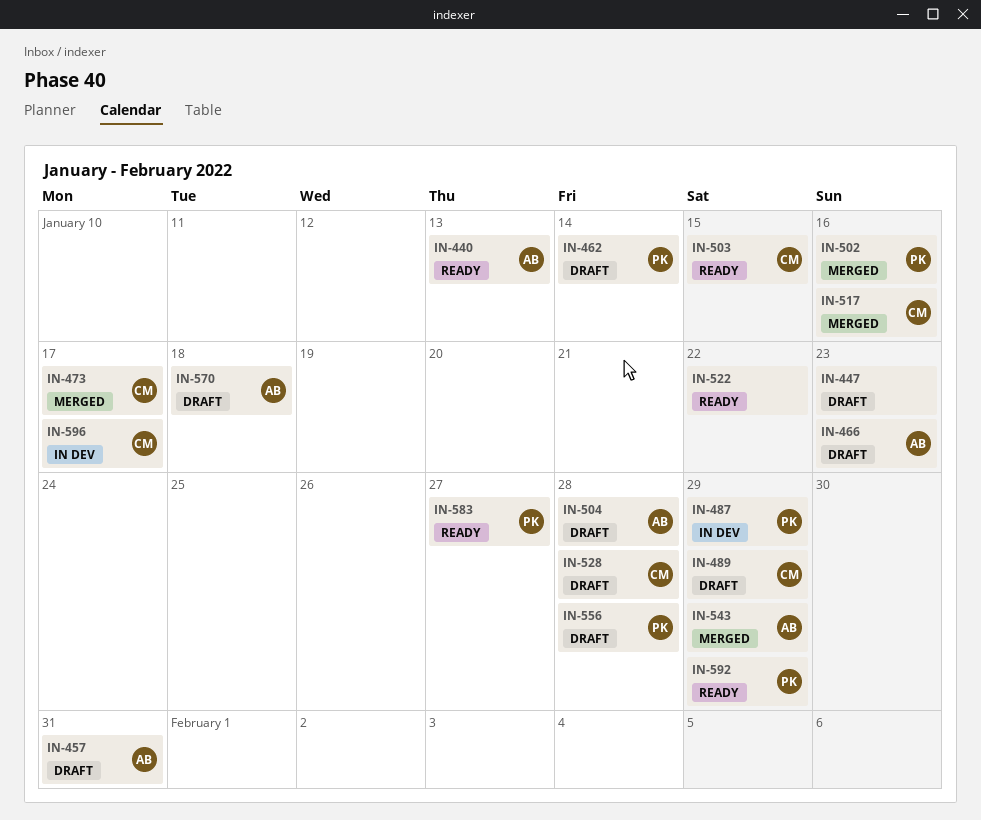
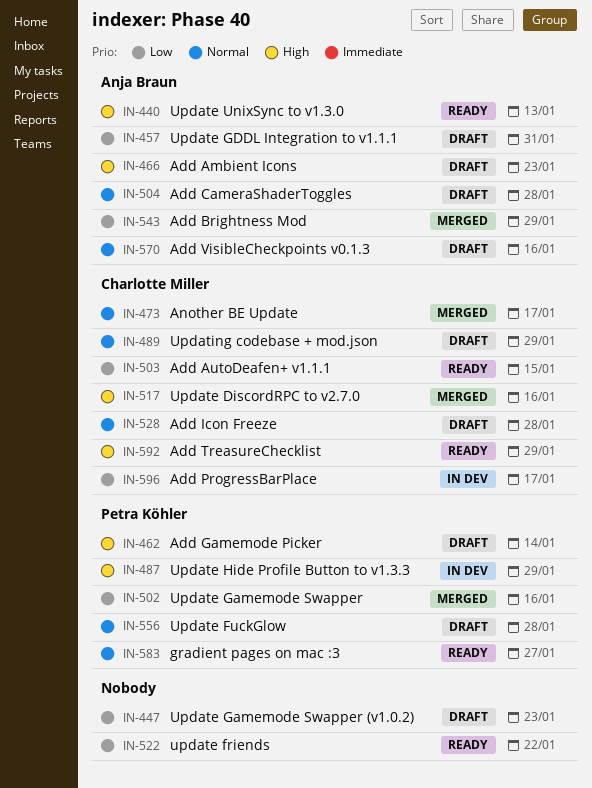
IN-570, due: Jan 18 -> Jan 16
IN-592, owner: Petra Köhler -> Charlotte Miller

